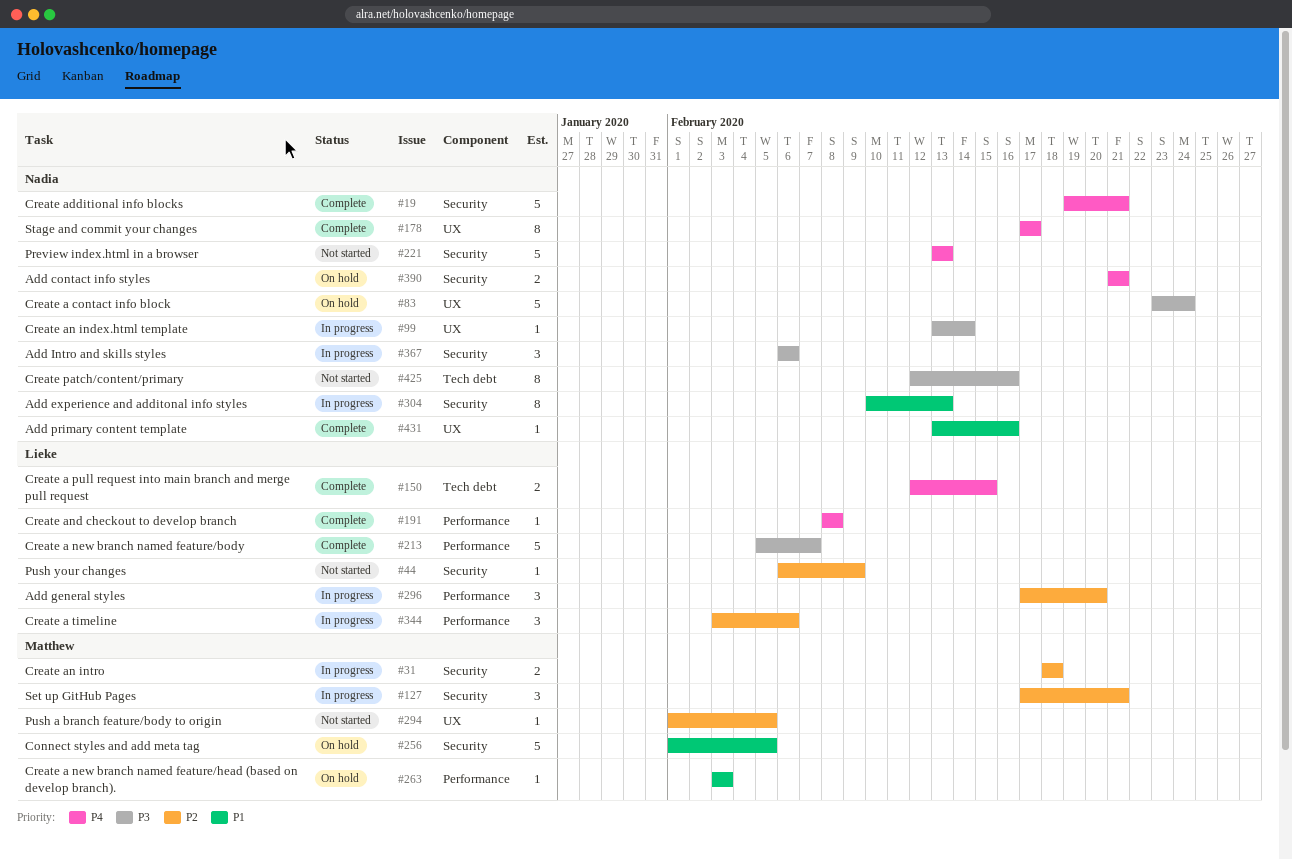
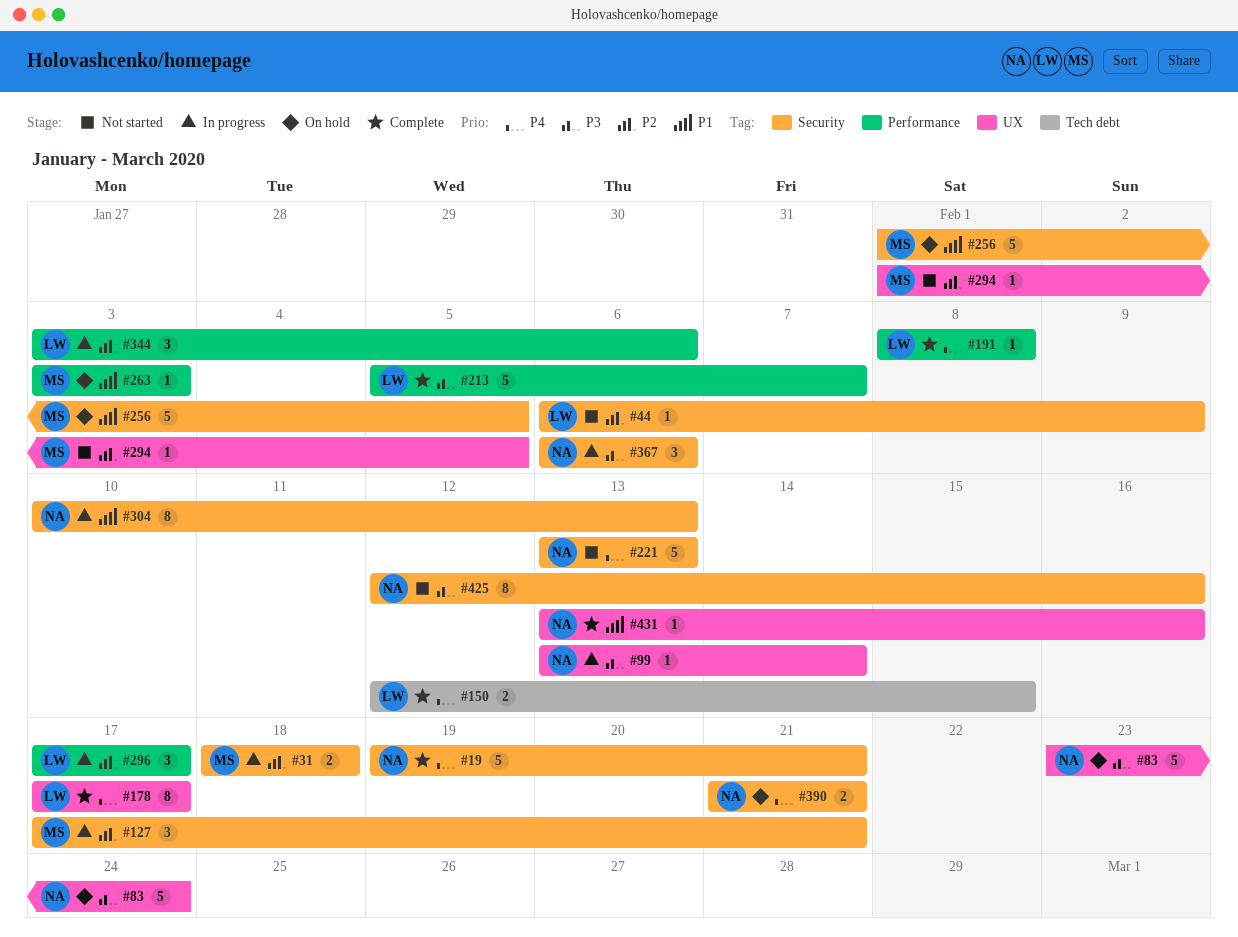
#178, owner: Nadia -> Lieke
#296, due: Feb 20 -> Feb 17
#425, label: Tech debt -> Security

